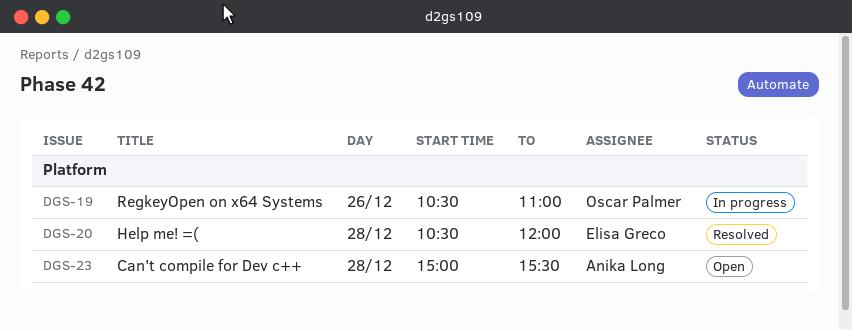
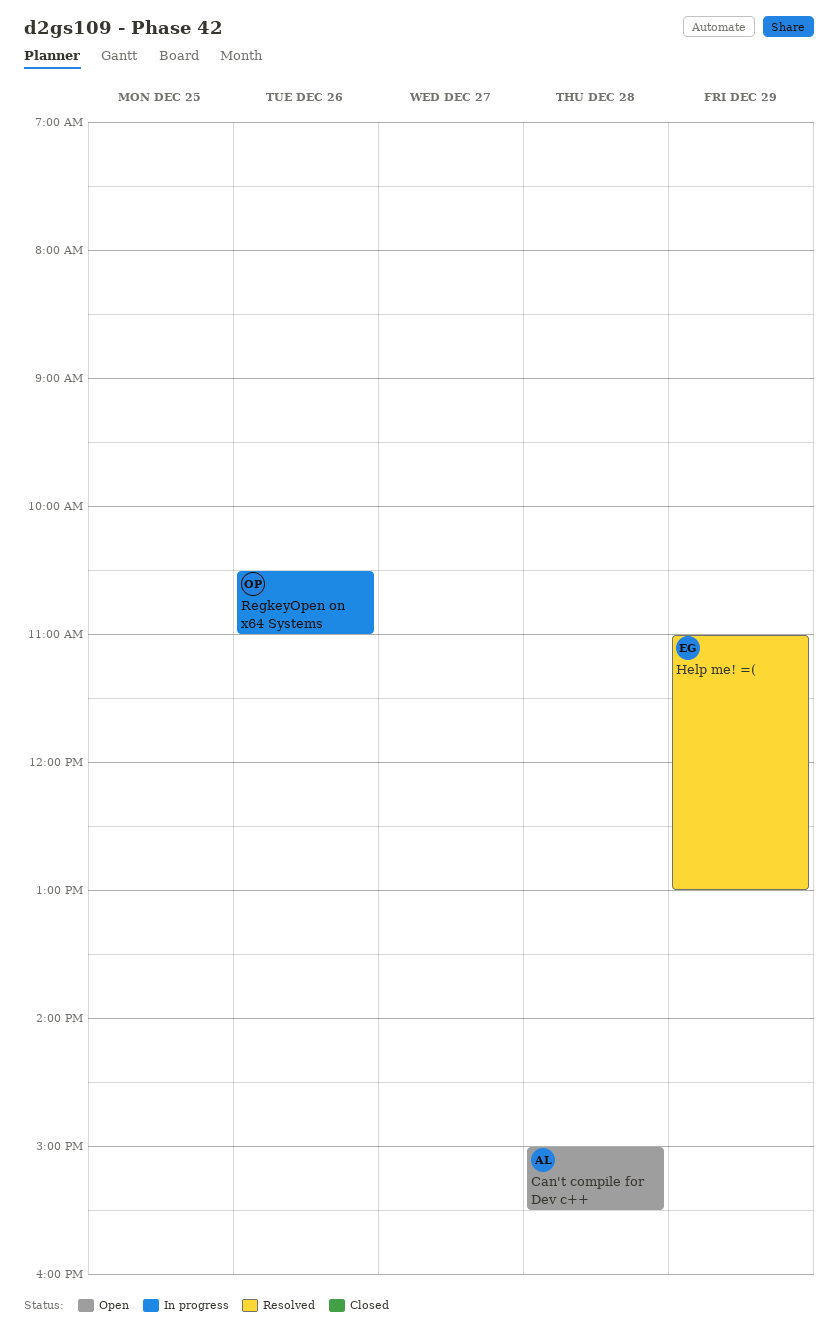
Help me! =(, day: Dec 28 -> Dec 29
Help me! =(, begins: 10:30 -> 11:00
Help me! =(, ends: 12:00 -> 13:00

